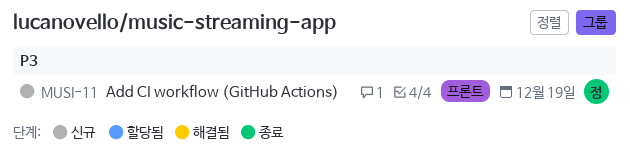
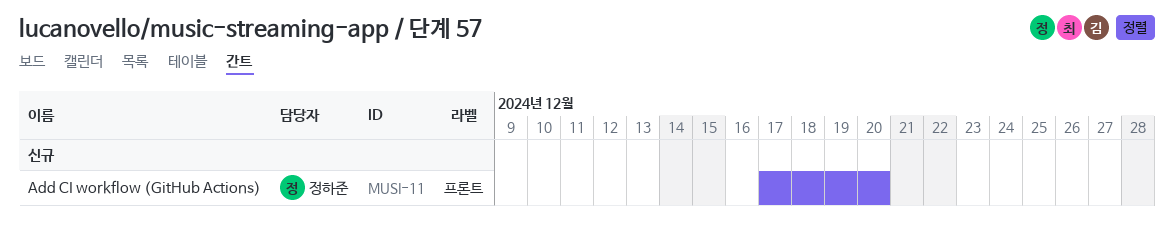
MUSI-11, due: Dec 19 -> Dec 20

